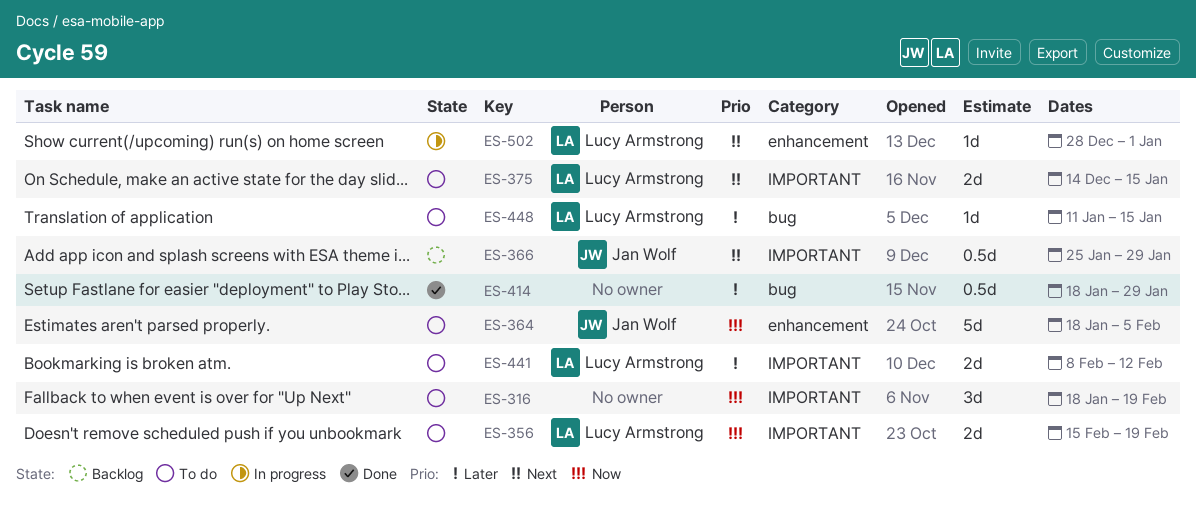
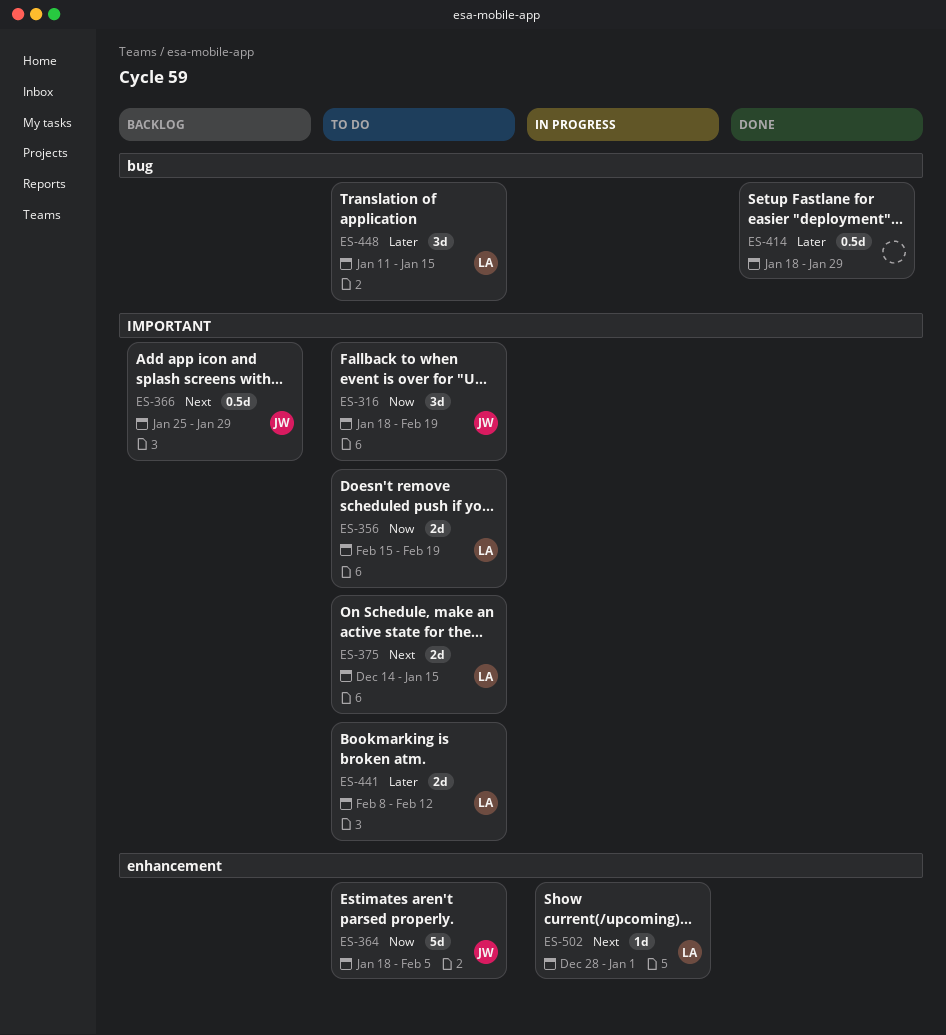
ES-316, owner: none -> Jan Wolf
ES-448, estimate: 1d -> 3d

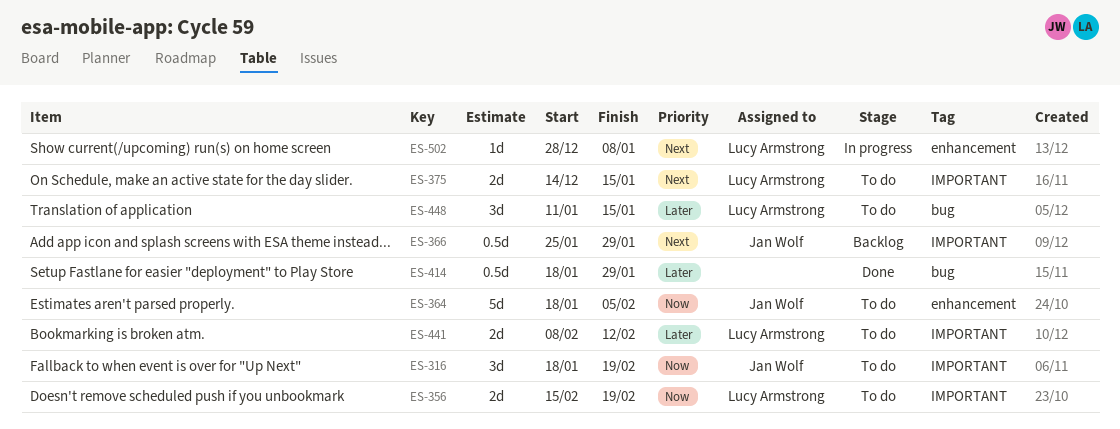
ES-502, due: Jan 1 -> Jan 8

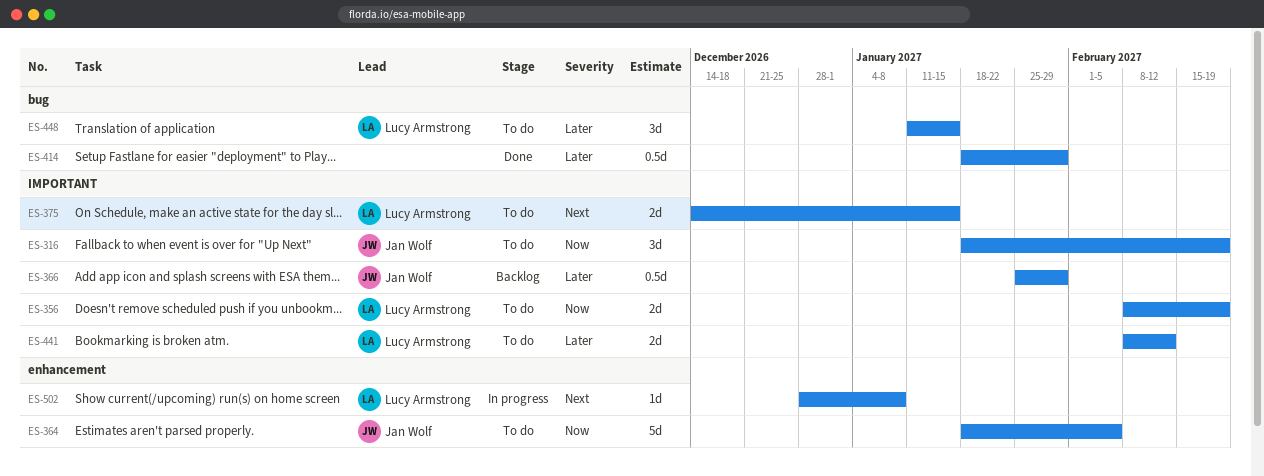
ES-356, start: Feb 15 -> Feb 8
ES-366, priority: Next -> Later

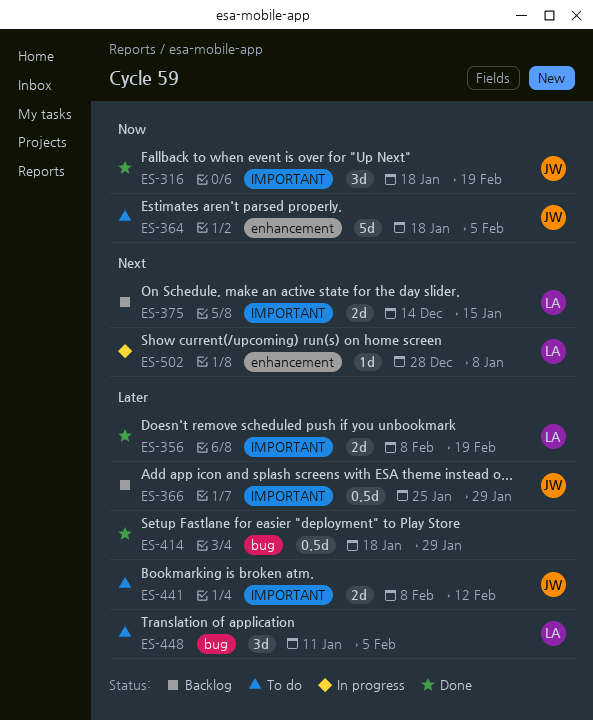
ES-316, status: To do -> Done
ES-356, status: To do -> Done
ES-356, priority: Now -> Later
ES-375, status: To do -> Backlog
ES-441, owner: Lucy Armstrong -> Jan Wolf
ES-448, due: Jan 15 -> Feb 5

